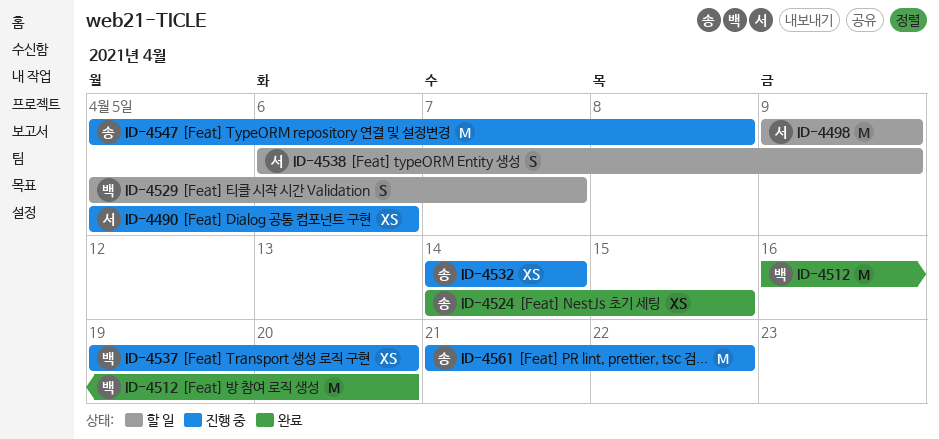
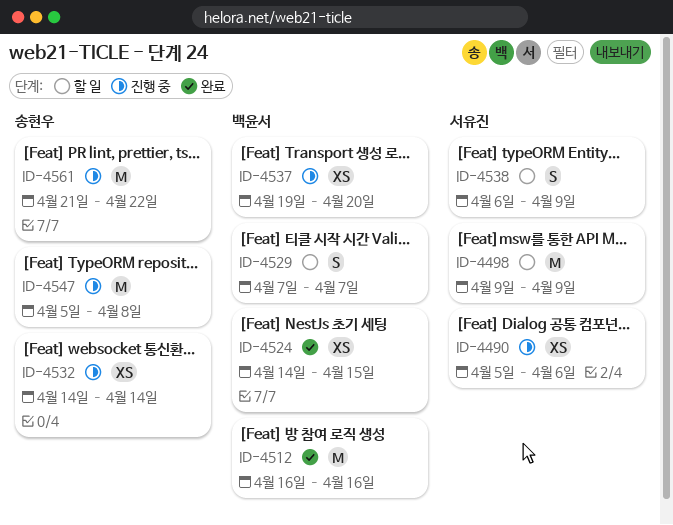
ID-4512, due: Apr 20 -> Apr 16
ID-4524, owner: 송현우 -> 백윤서
ID-4529, start: Apr 5 -> Apr 7

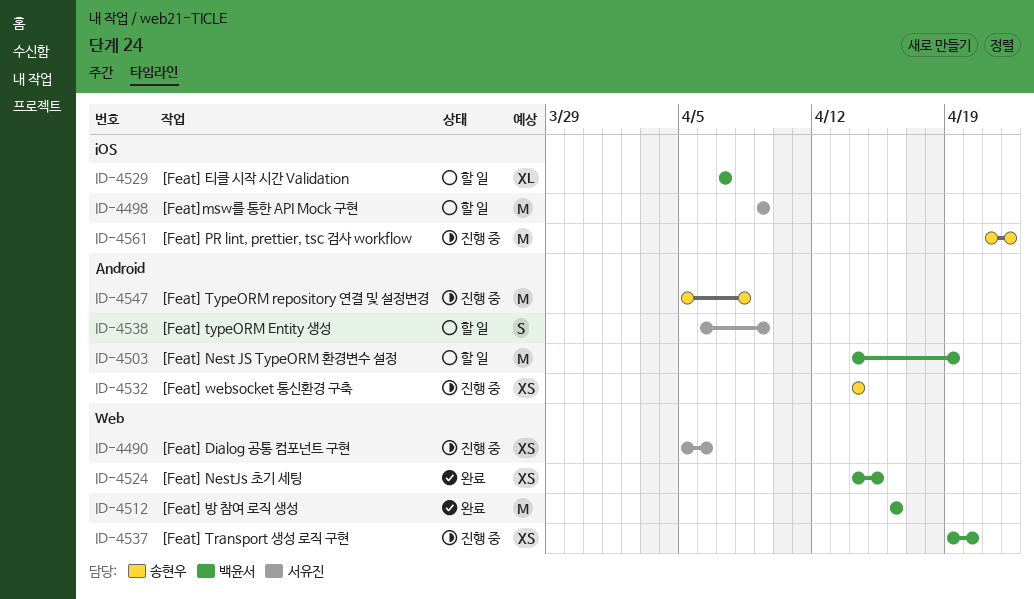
ID-4503: none -> present
ID-4529, estimate: S -> XL

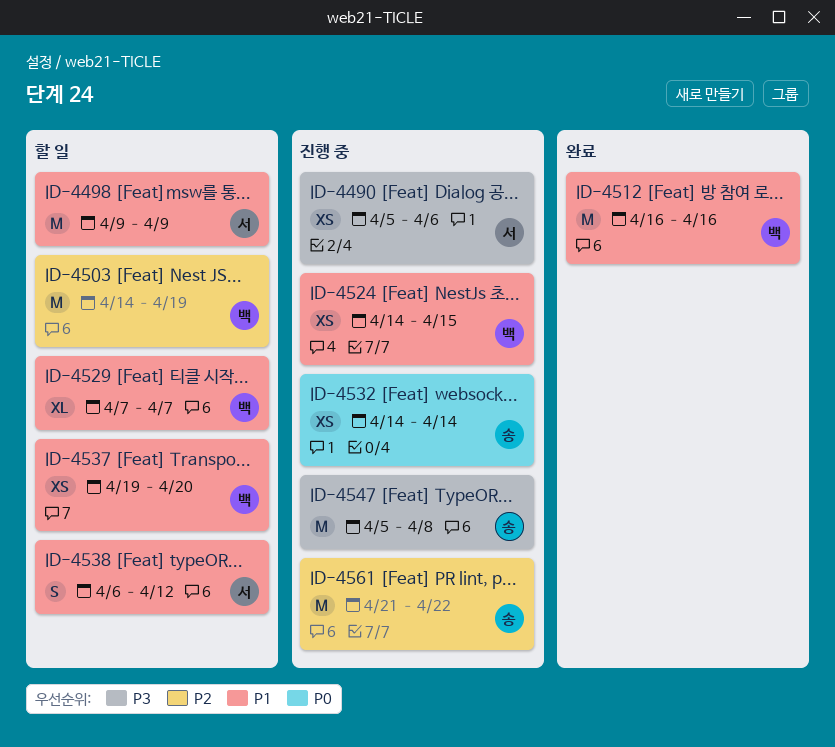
ID-4524, status: 완료 -> 진행 중
ID-4537, status: 진행 중 -> 할 일
ID-4538, due: Apr 9 -> Apr 12

